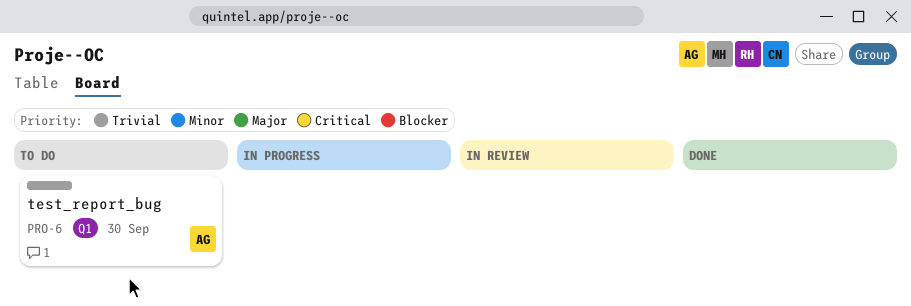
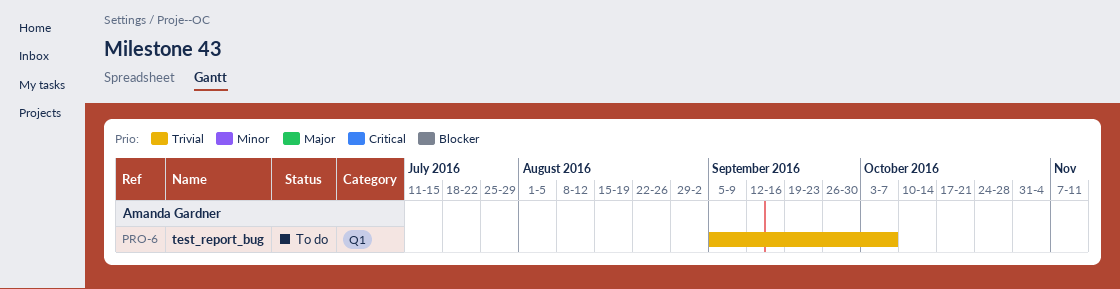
PRO-6, due: Sep 30 -> Oct 7

